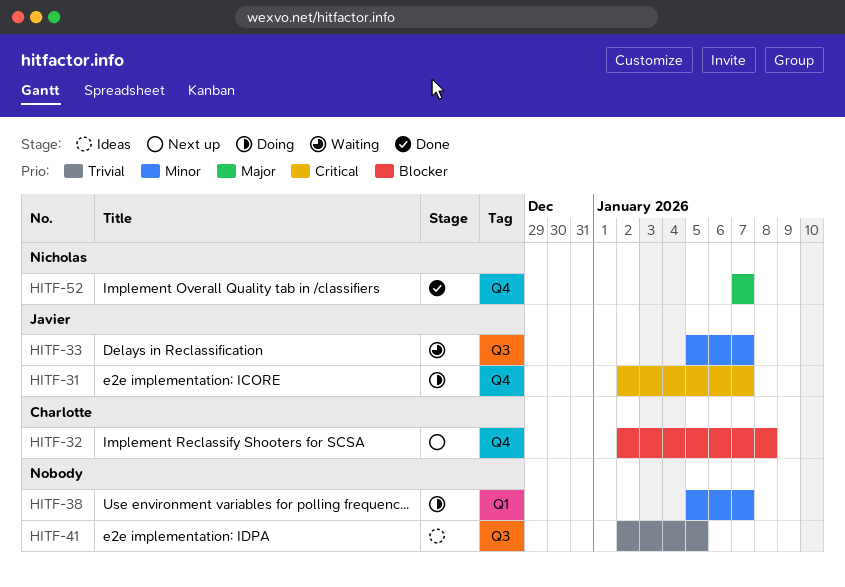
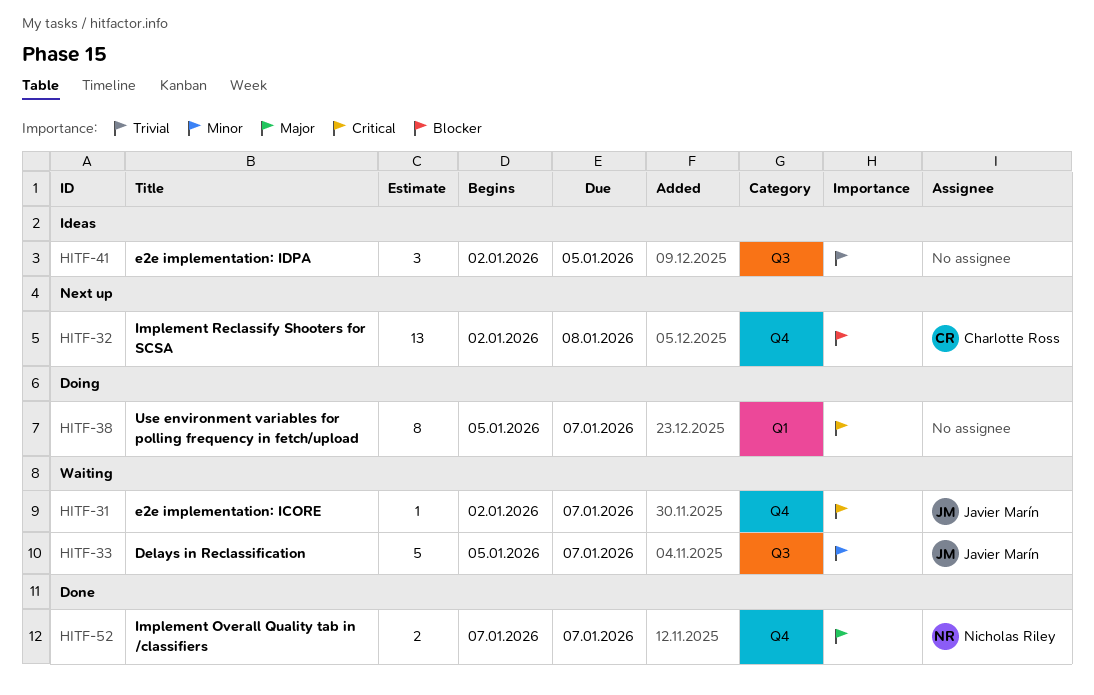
HITF-31, status: Doing -> Waiting
HITF-38, priority: Minor -> Critical

